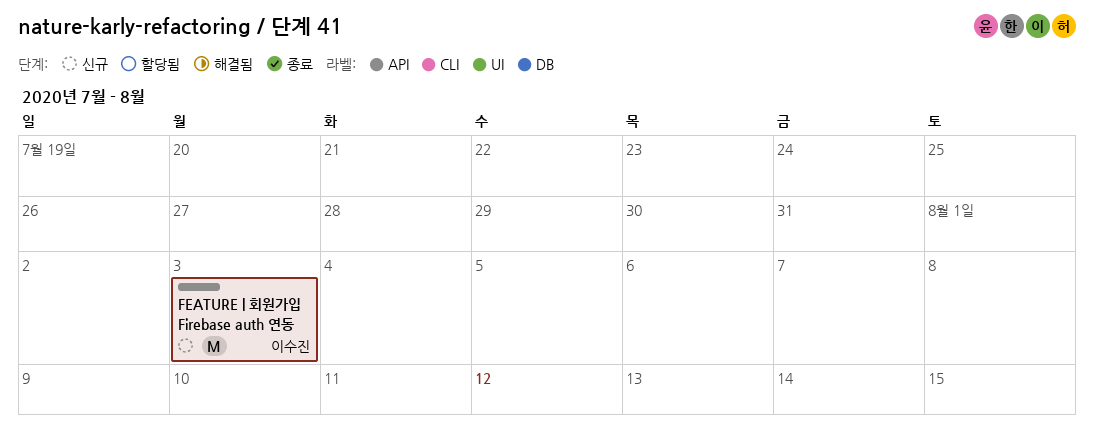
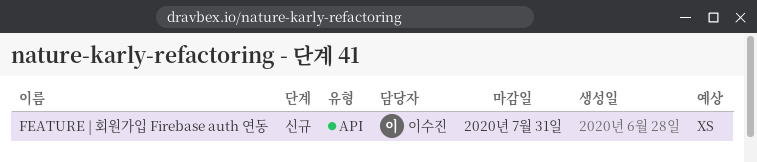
FEATURE | 회원가입 Firebase auth 연동, estimate: M -> XS
FEATURE | 회원가입 Firebase auth 연동, due: Aug 3 -> Jul 31

